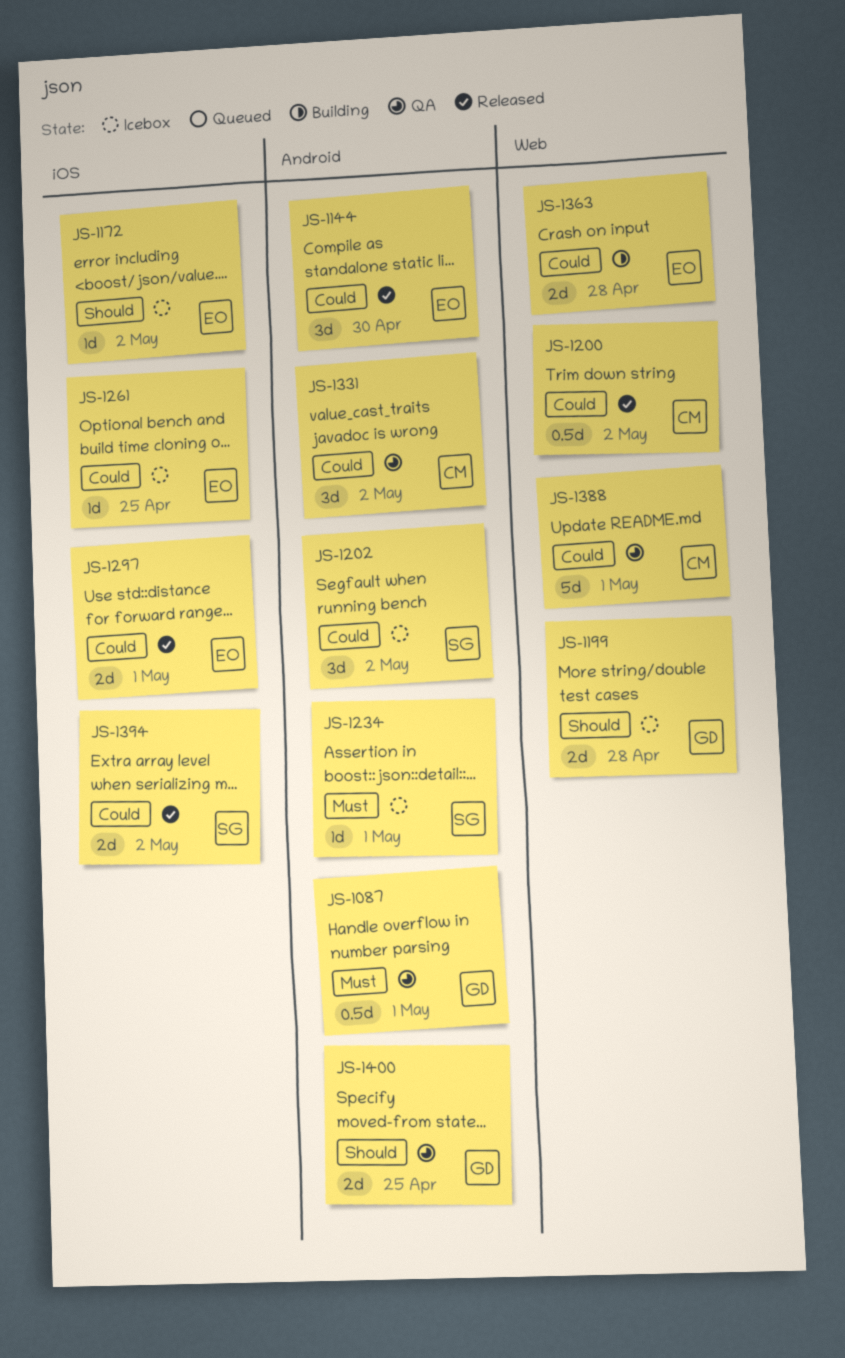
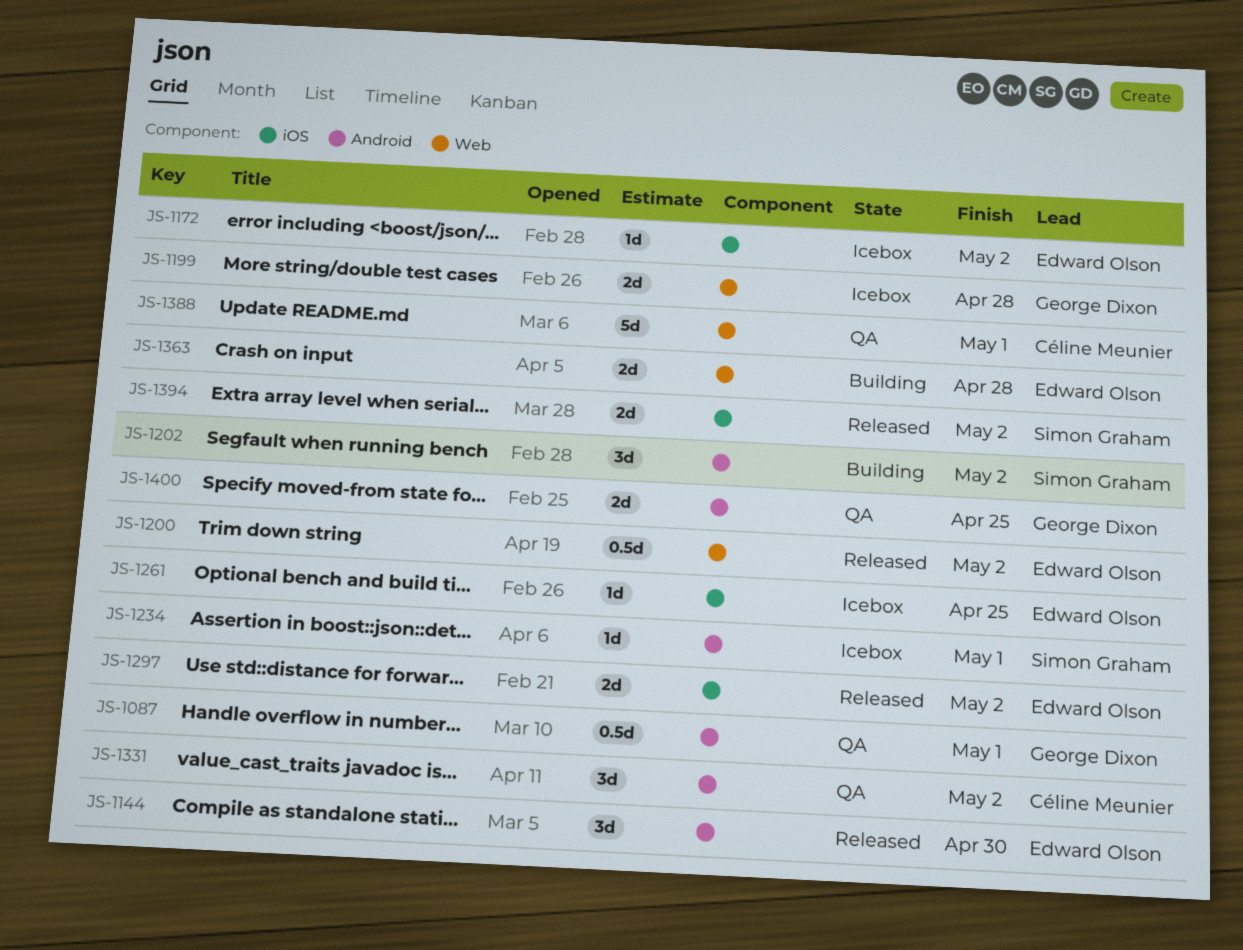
JS-1200, owner: Céline Meunier -> Edward Olson
JS-1202, status: Icebox -> Building
JS-1297, due: May 1 -> May 2

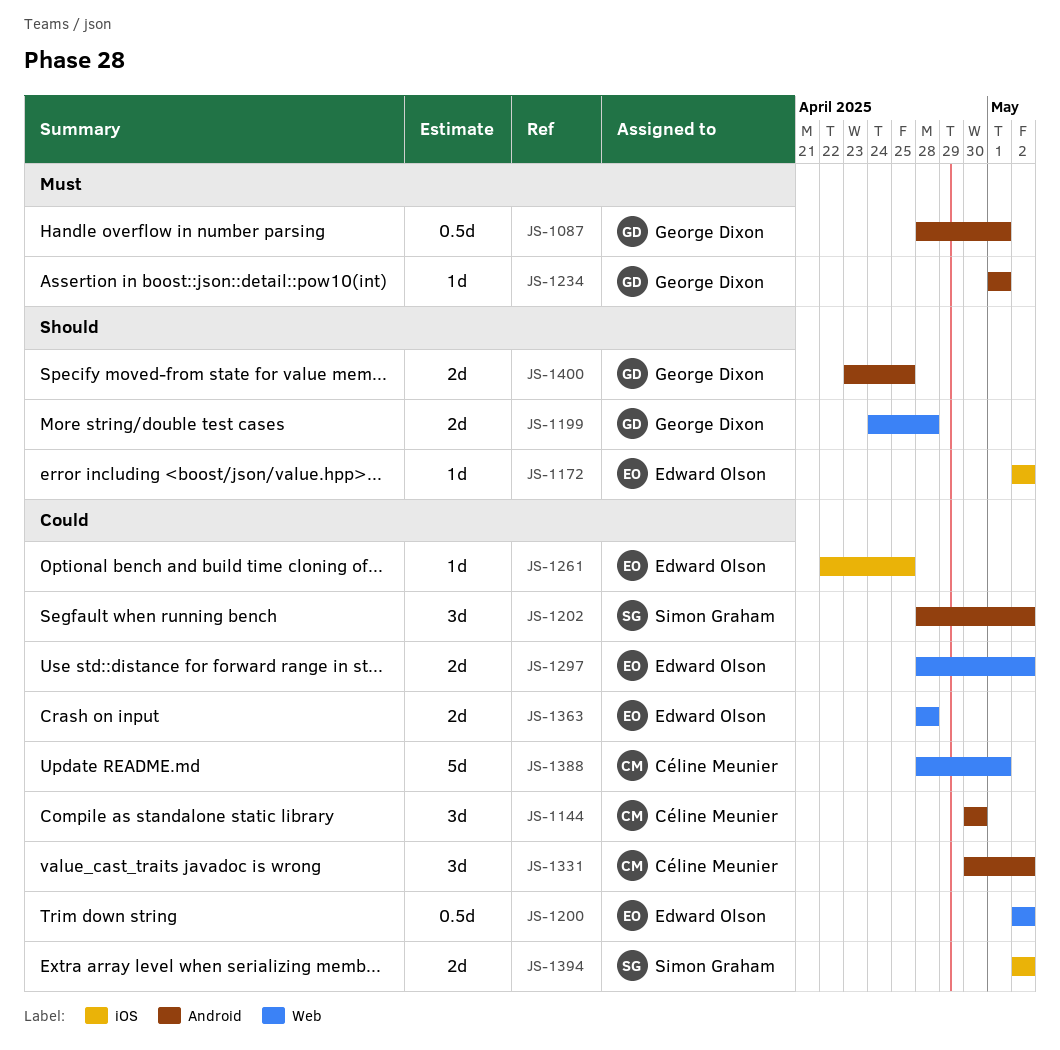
JS-1144, owner: Edward Olson -> Céline Meunier
JS-1234, owner: Simon Graham -> George Dixon
JS-1297, label: iOS -> Web

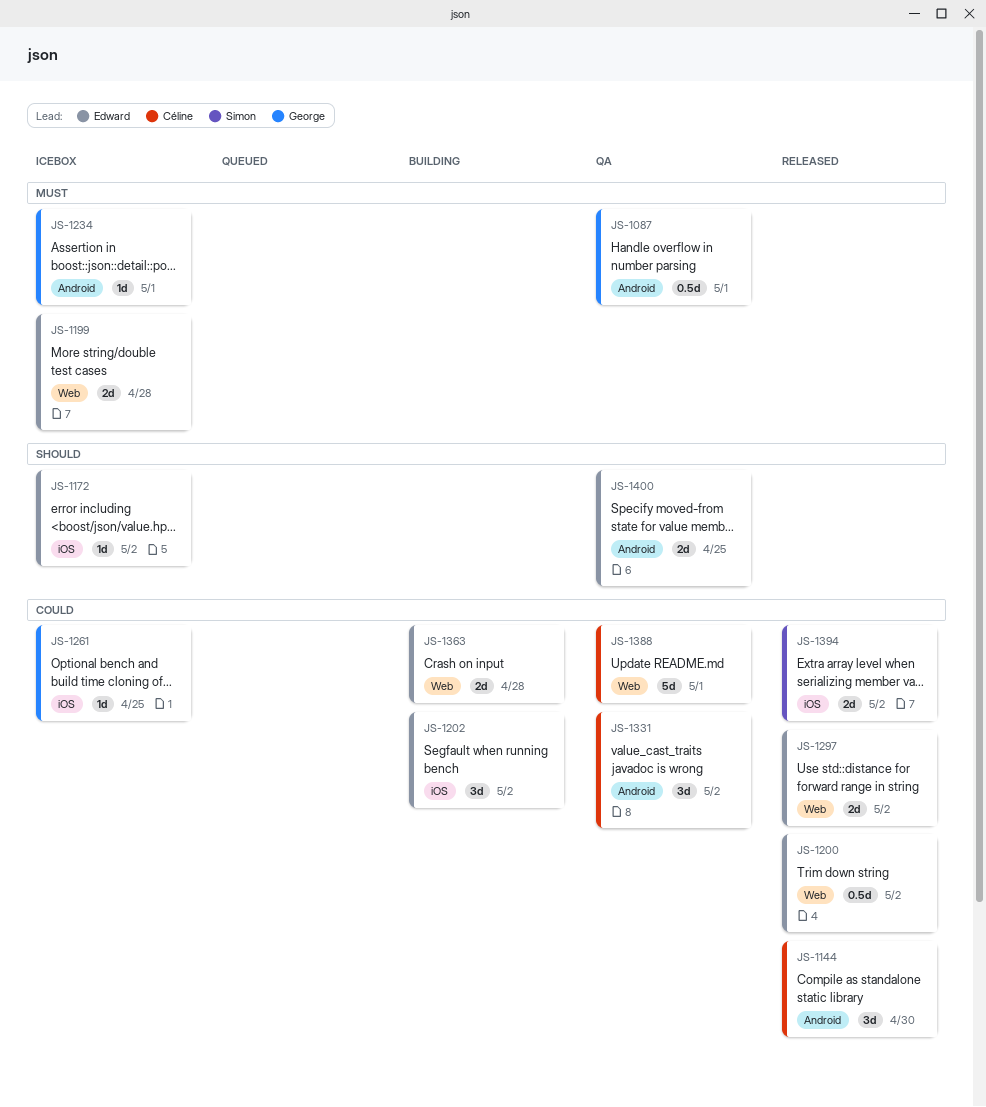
JS-1199, owner: George Dixon -> Edward Olson
JS-1199, priority: Should -> Must
JS-1202, owner: Simon Graham -> Edward Olson
JS-1202, label: Android -> iOS
JS-1261, owner: Edward Olson -> George Dixon
JS-1400, owner: George Dixon -> Edward Olson

